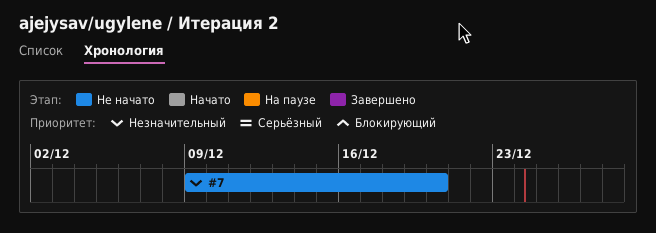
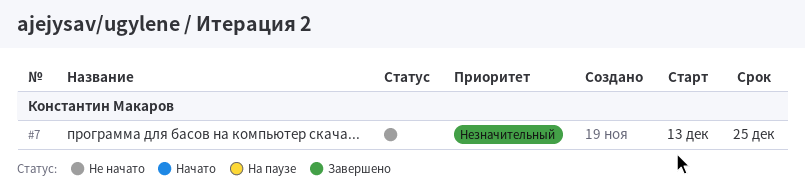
#7, start: Dec 9 -> Dec 13
#7, due: Dec 20 -> Dec 25

